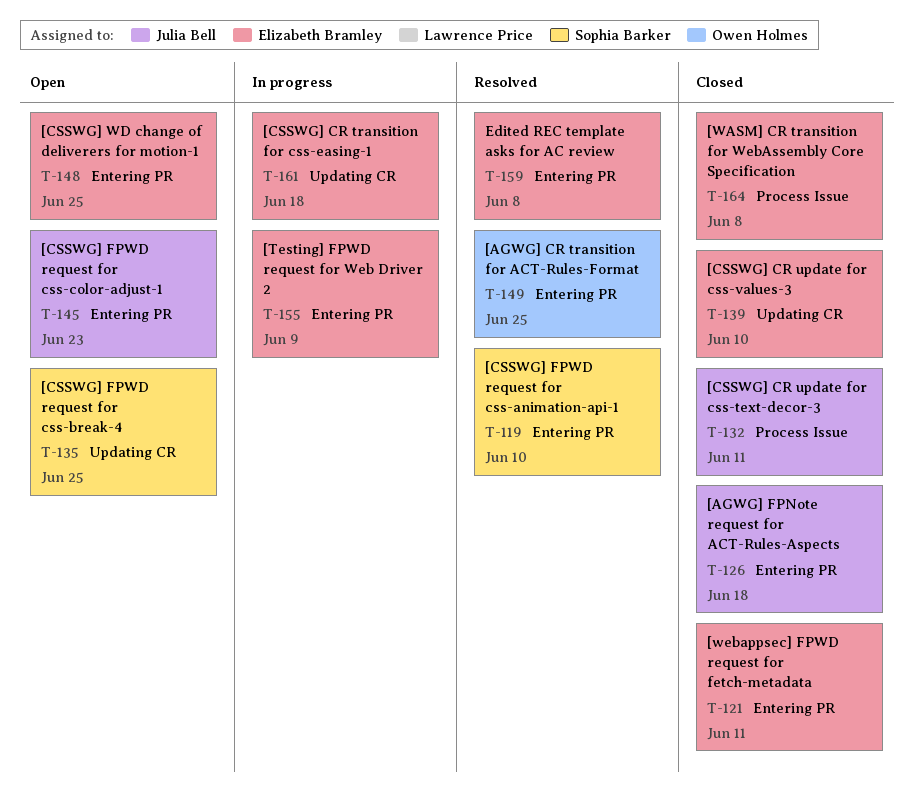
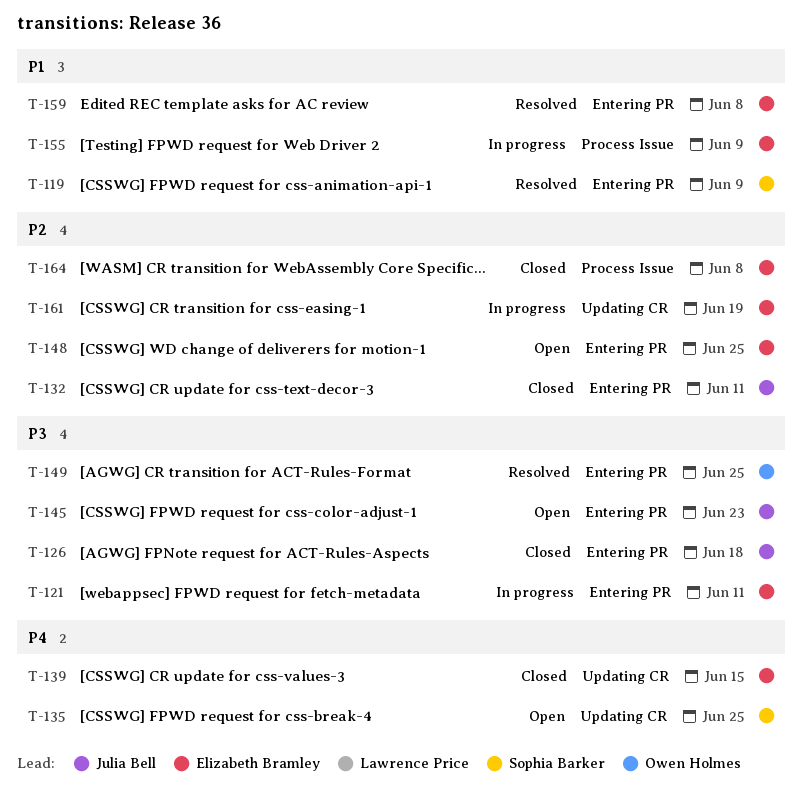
T-119, due: Jun 10 -> Jun 9
T-121, status: Closed -> In progress
T-132, label: Process Issue -> Entering PR
T-139, due: Jun 10 -> Jun 15
T-155, label: Entering PR -> Process Issue
T-161, due: Jun 18 -> Jun 19

